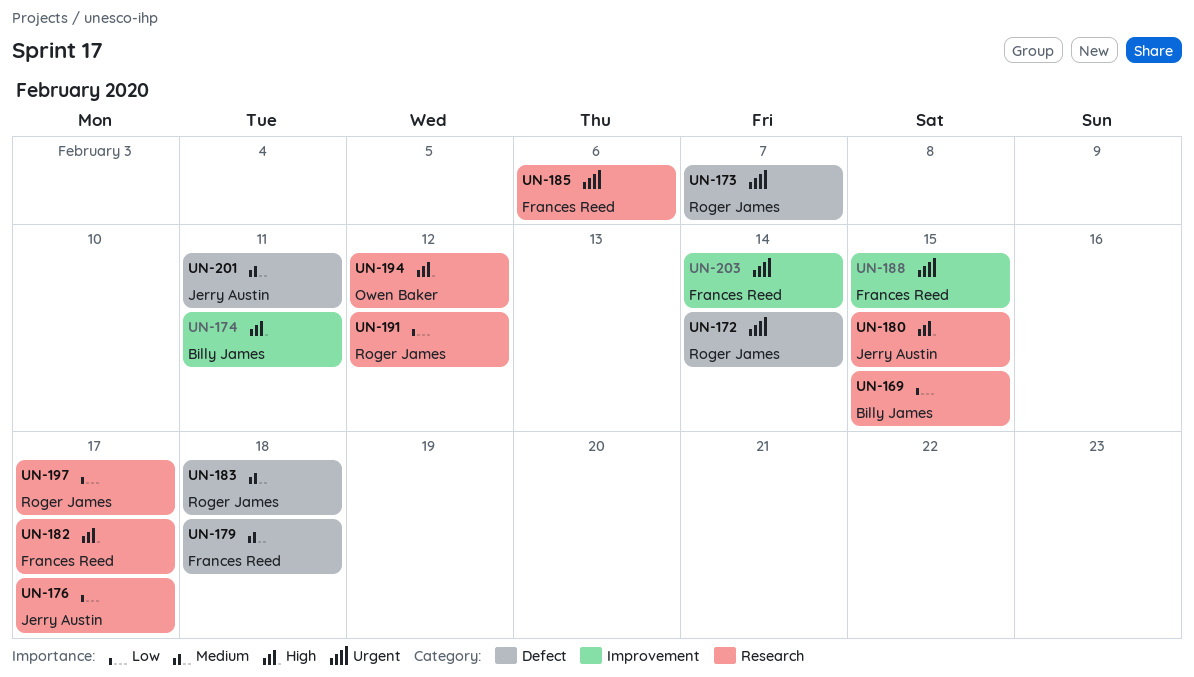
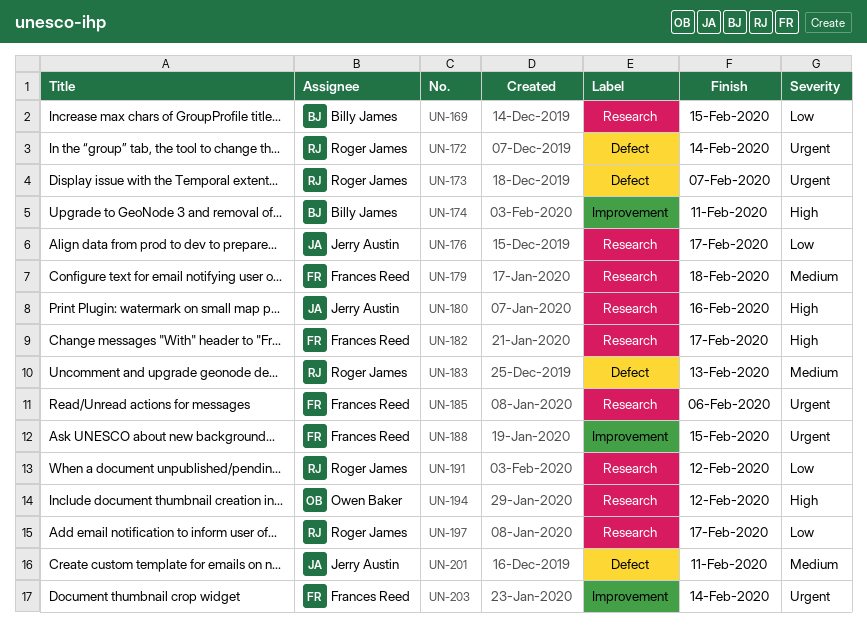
UN-179, label: Defect -> Research
UN-180, due: Feb 15 -> Feb 16
UN-183, due: Feb 18 -> Feb 13

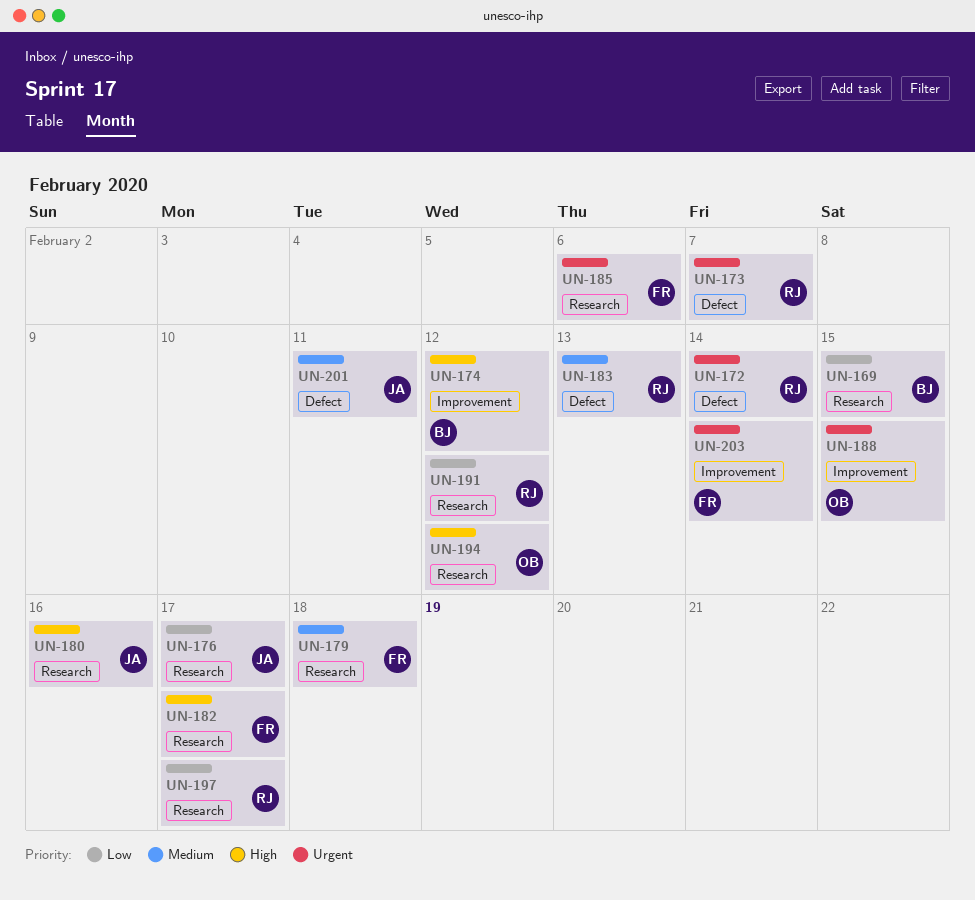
UN-174, due: Feb 11 -> Feb 12
UN-188, owner: Frances Reed -> Owen Baker

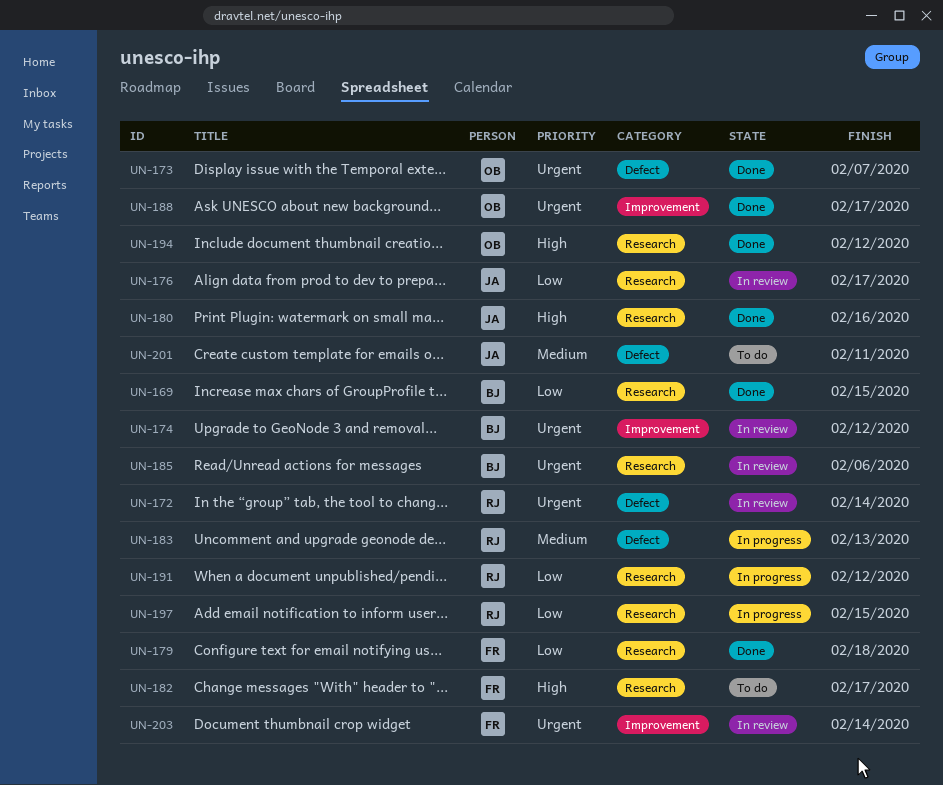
UN-173, owner: RJ -> OB
UN-174, priority: High -> Urgent
UN-179, priority: Medium -> Low
UN-185, owner: FR -> BJ
UN-188, due: Feb 15 -> Feb 17
UN-197, due: Feb 17 -> Feb 15

